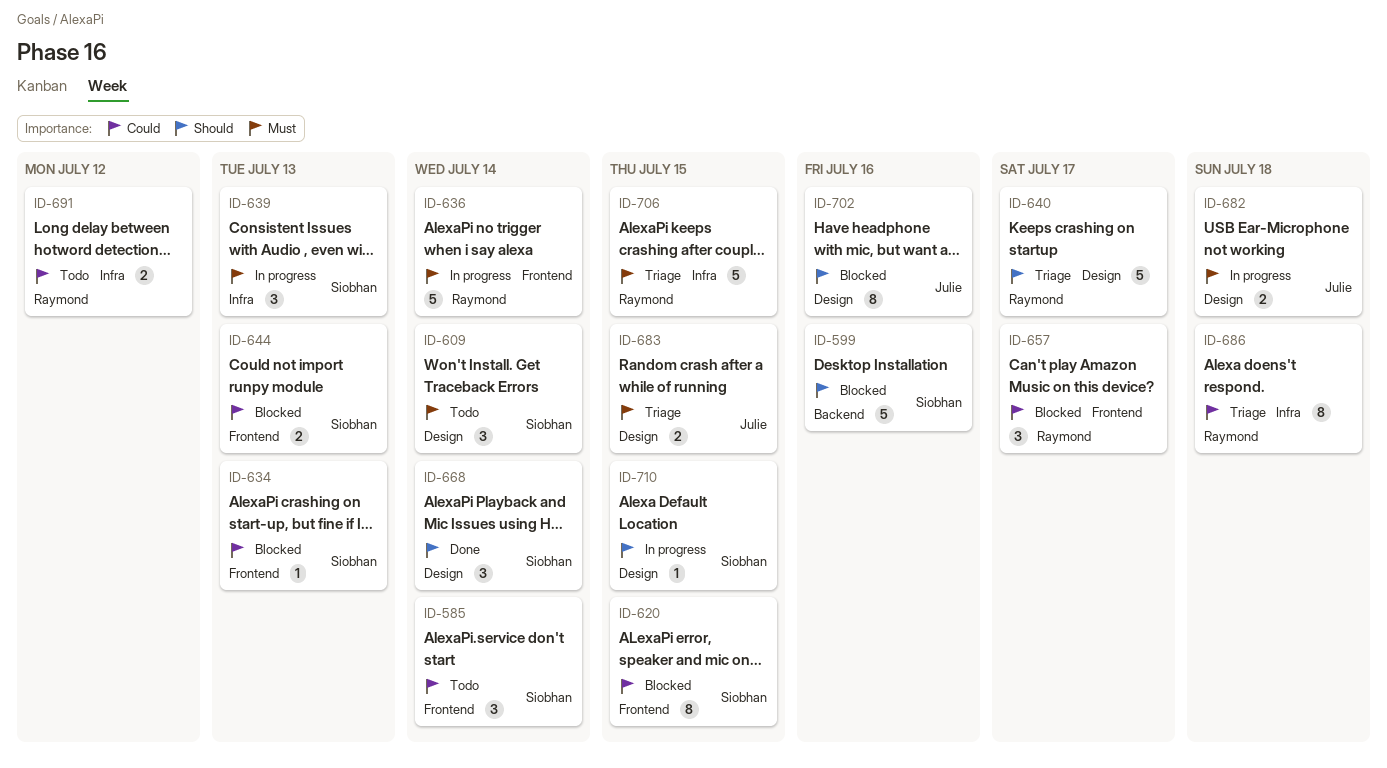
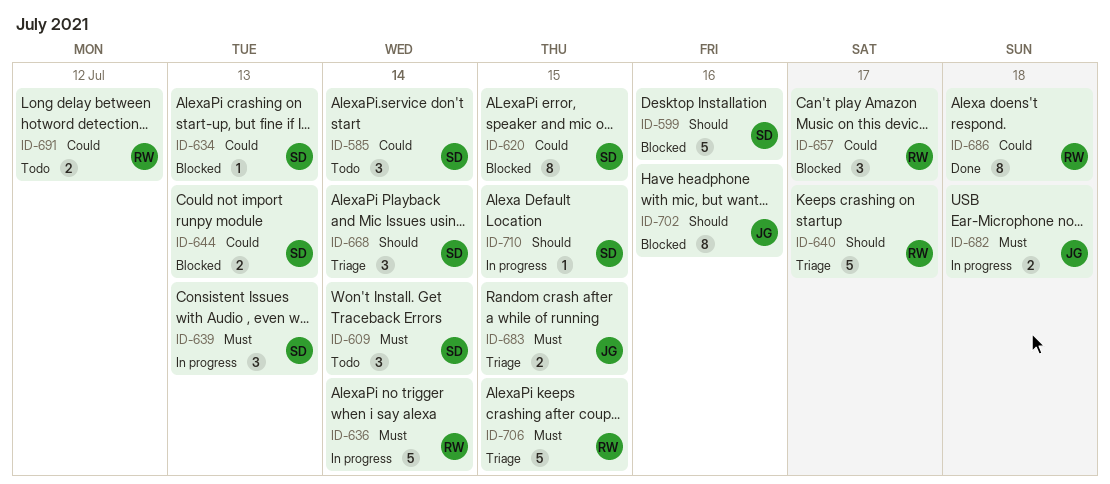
ID-668, status: Done -> Triage
ID-686, status: Triage -> Done

